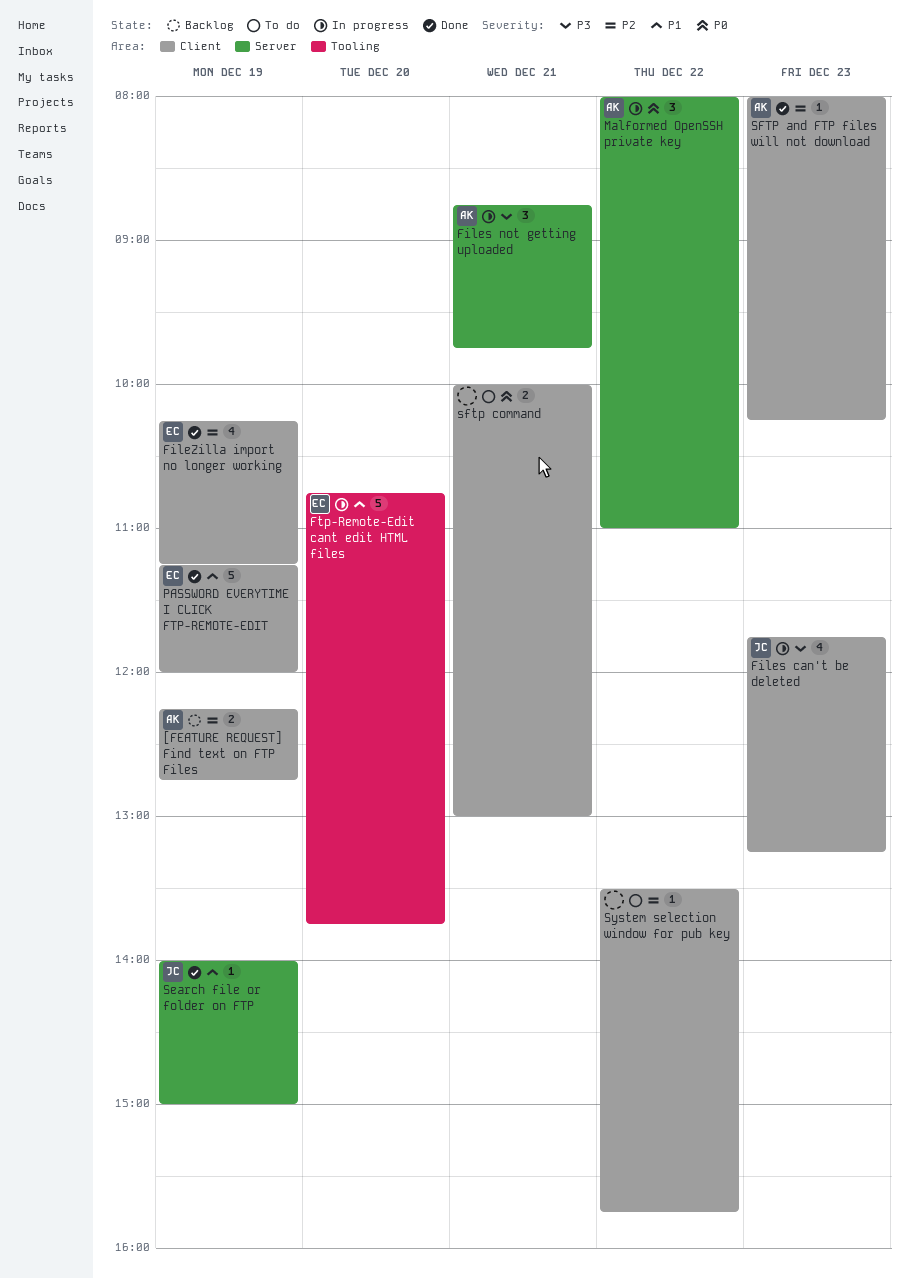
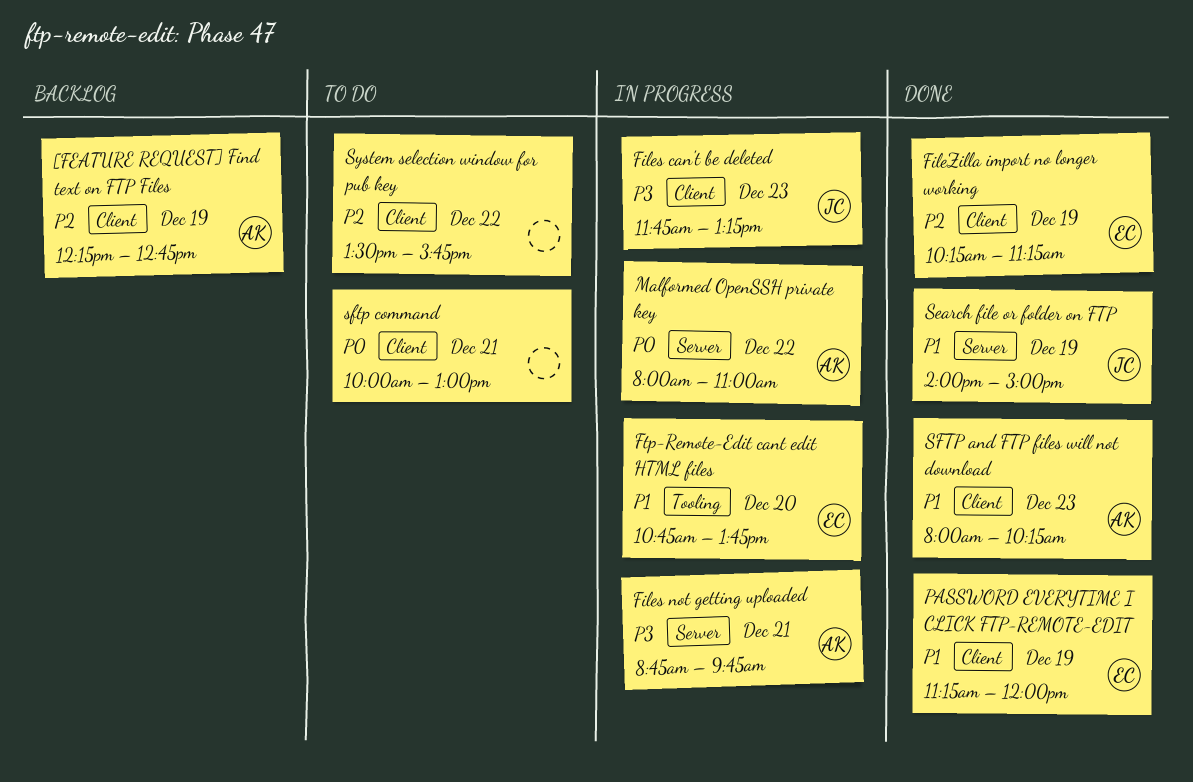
SFTP and FTP files will not download, priority: P2 -> P1

